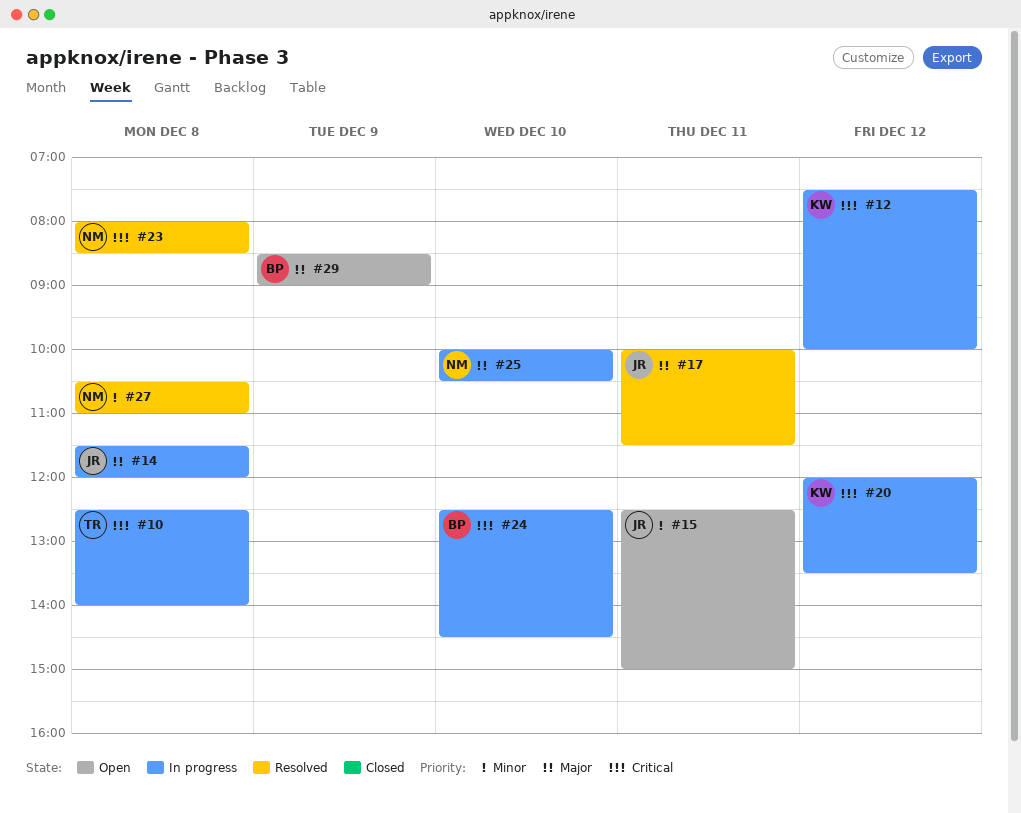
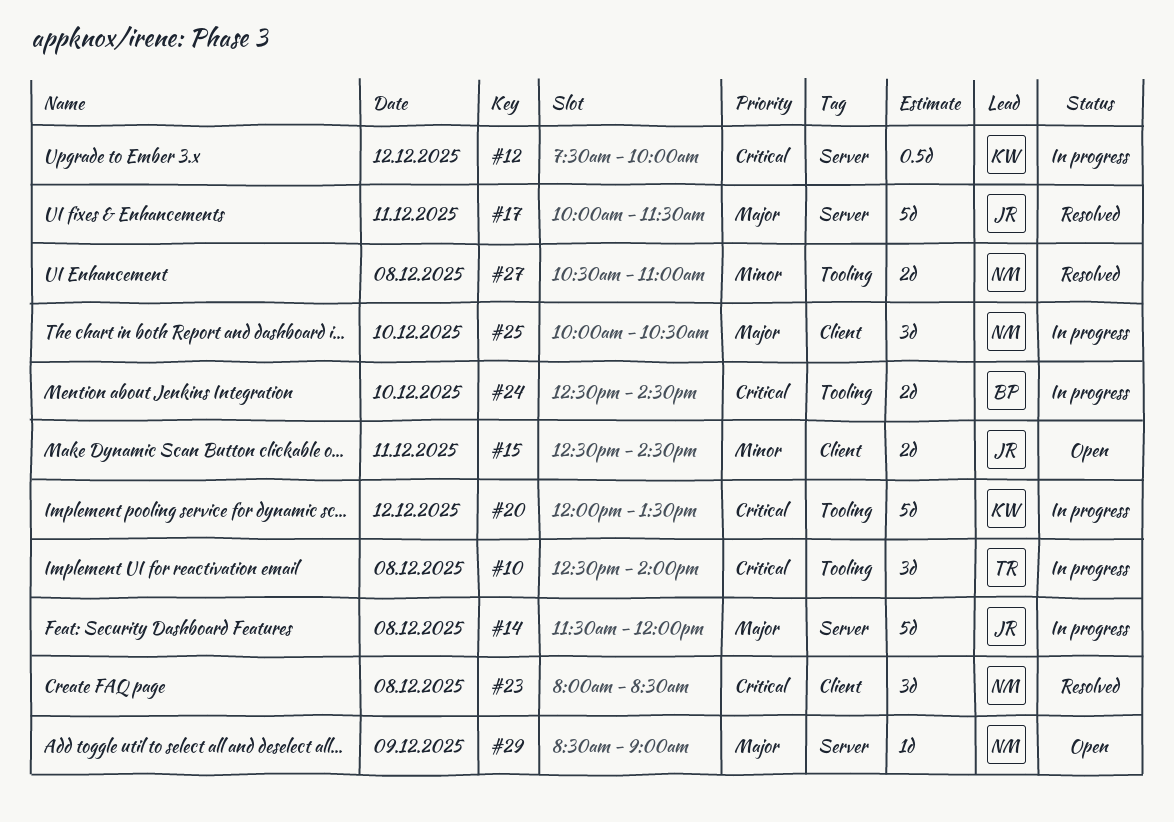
#15, ends: 15:00 -> 14:30
#29, owner: BP -> NM

